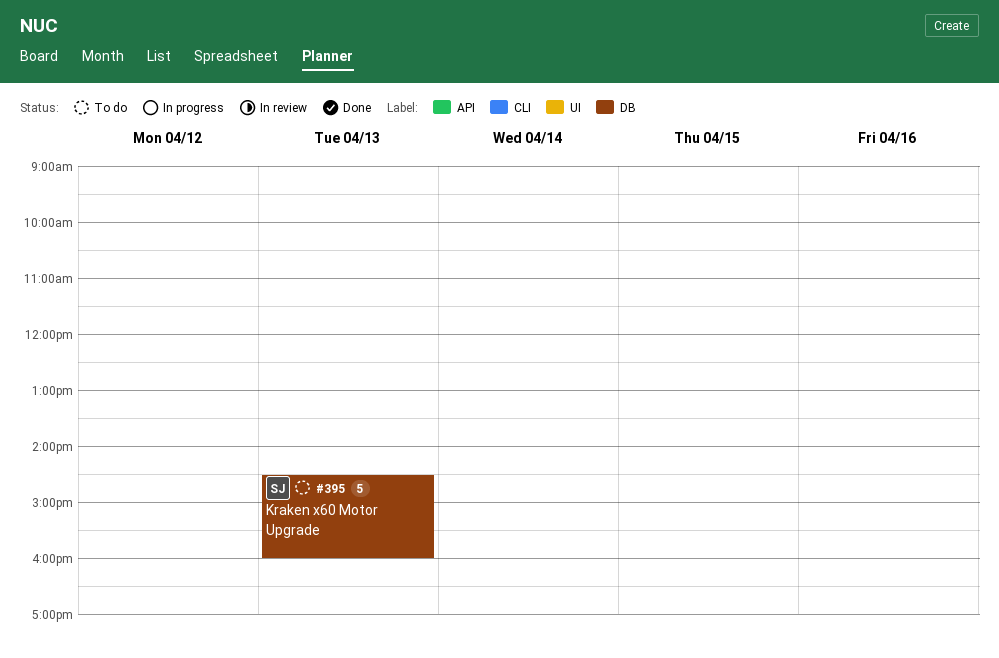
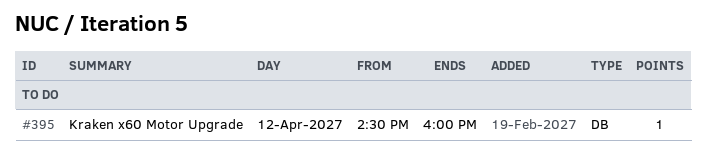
#395, estimate: 5 -> 1
#395, day: Apr 13 -> Apr 12

